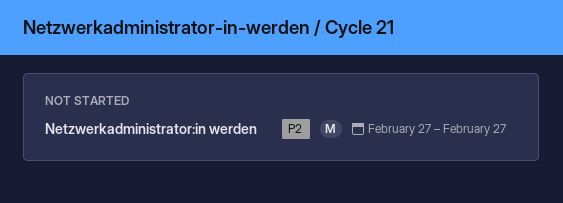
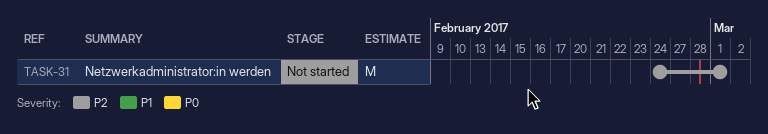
Netzwerkadministrator:in werden, start: Feb 27 -> Feb 24
Netzwerkadministrator:in werden, due: Feb 27 -> Mar 1

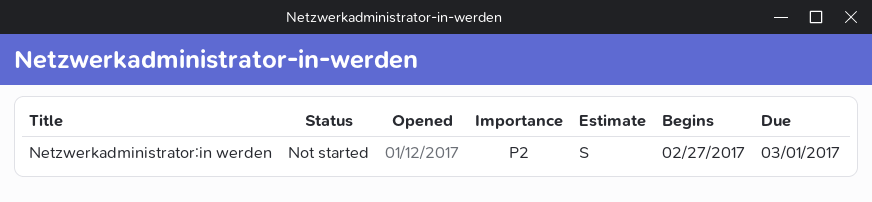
Netzwerkadministrator:in werden, estimate: M -> S
Netzwerkadministrator:in werden, start: Feb 24 -> Feb 27

